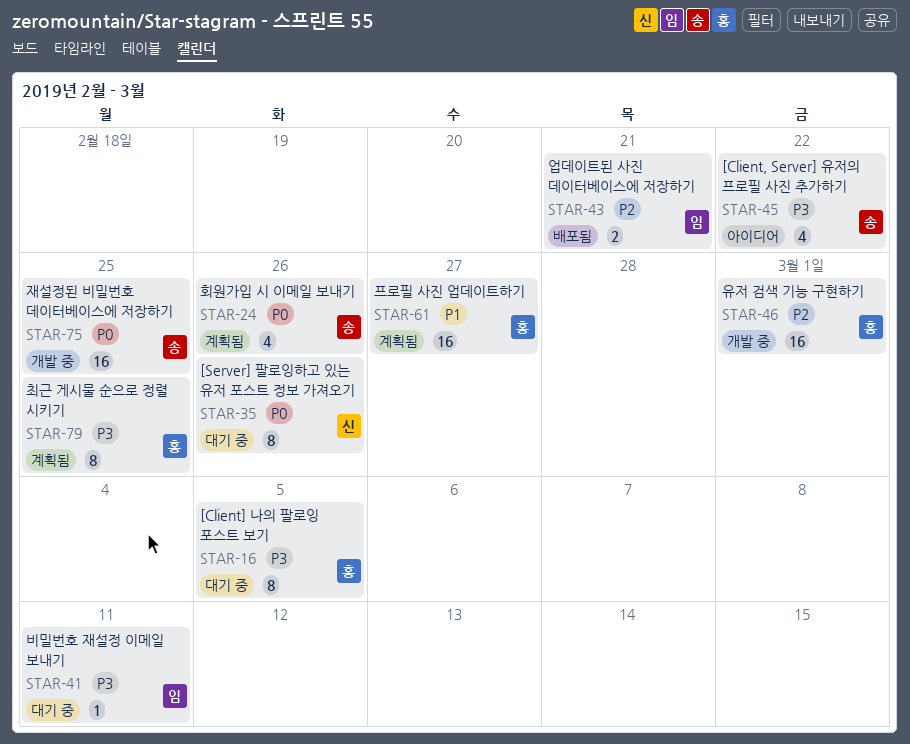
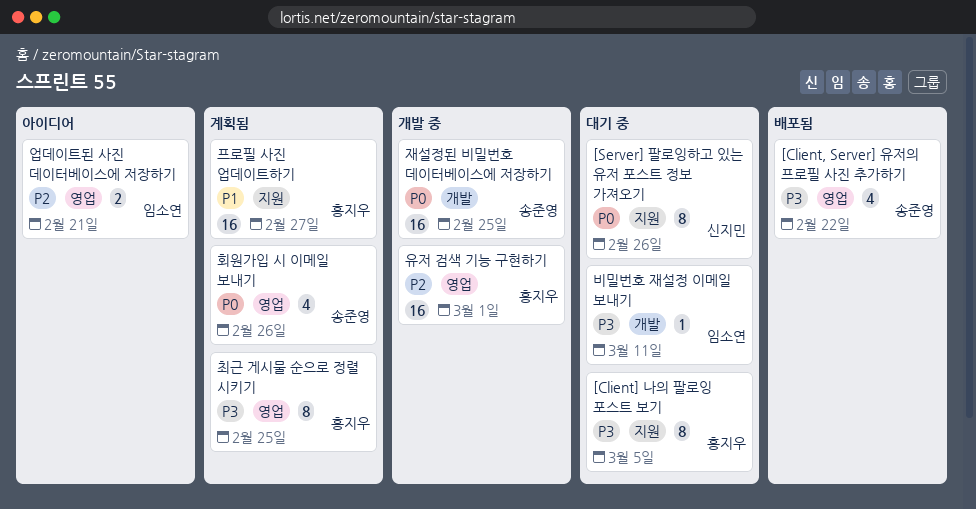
[Client, Server] 유저의 프로필 사진 추가하기, status: 아이디어 -> 배포됨
업데이트된 사진 데이터베이스에 저장하기, status: 배포됨 -> 아이디어

